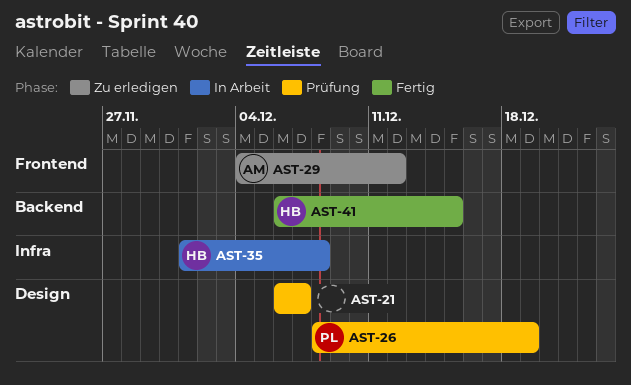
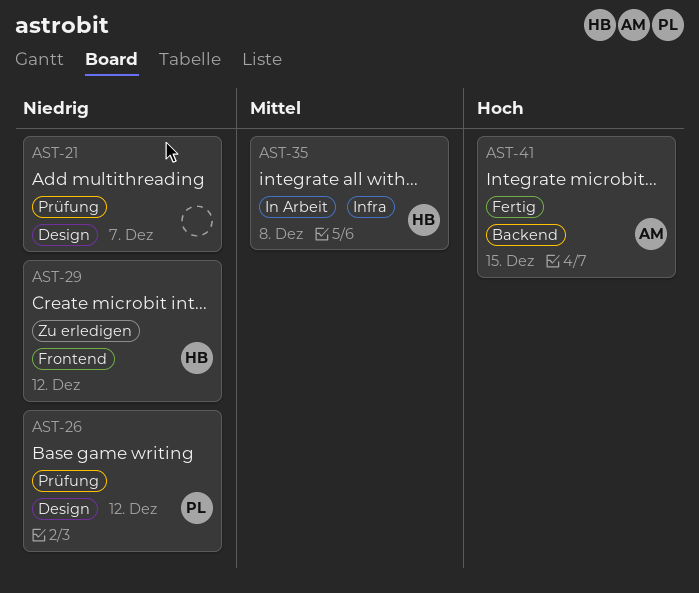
AST-26, due: Dec 19 -> Dec 12
AST-29, owner: AM -> HB
AST-41, owner: HB -> AM

